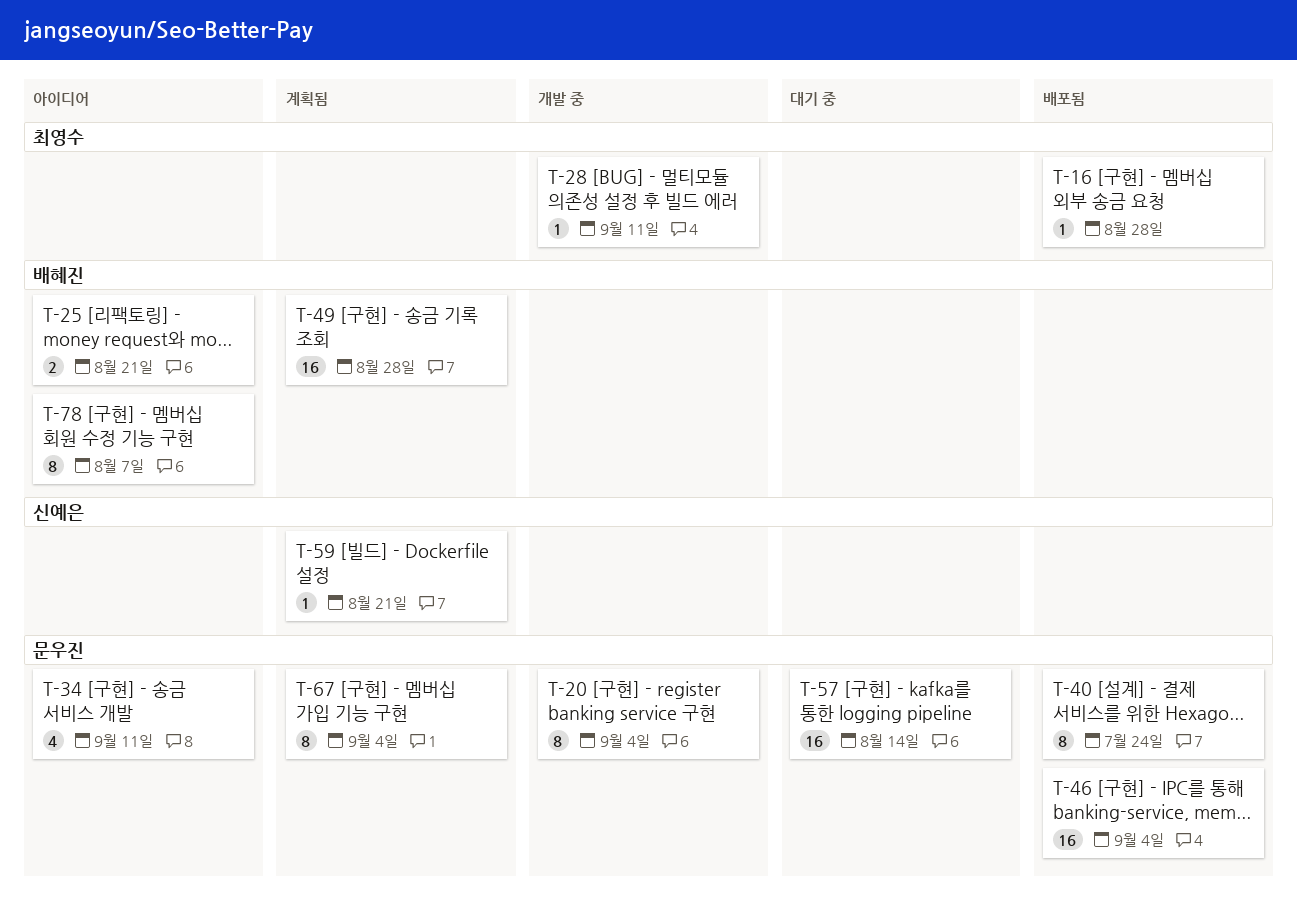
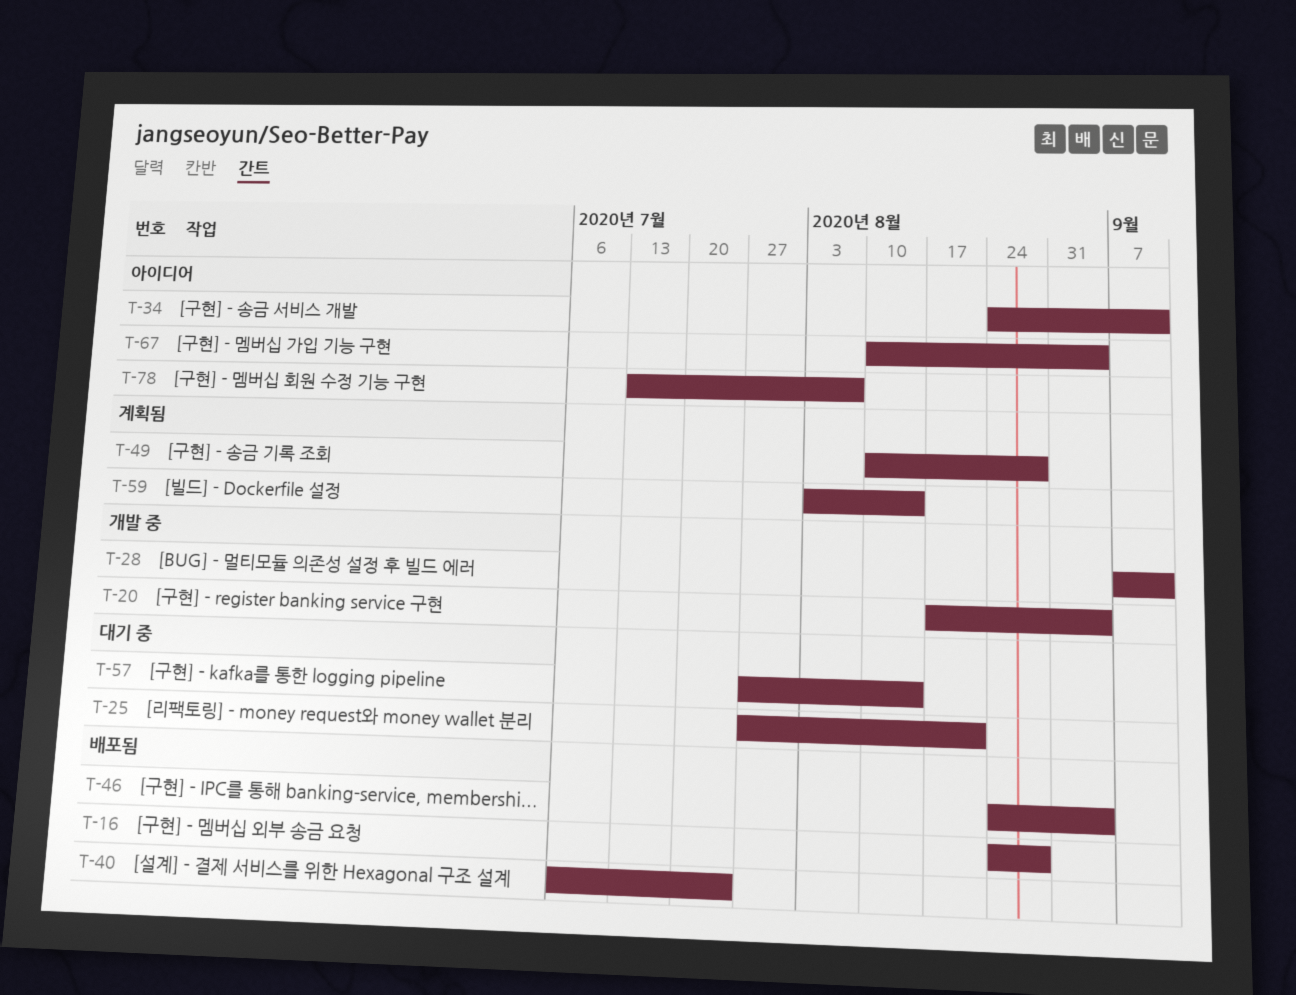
T-25, status: 아이디어 -> 대기 중
T-59, due: Aug 21 -> Aug 14
T-67, status: 계획됨 -> 아이디어

